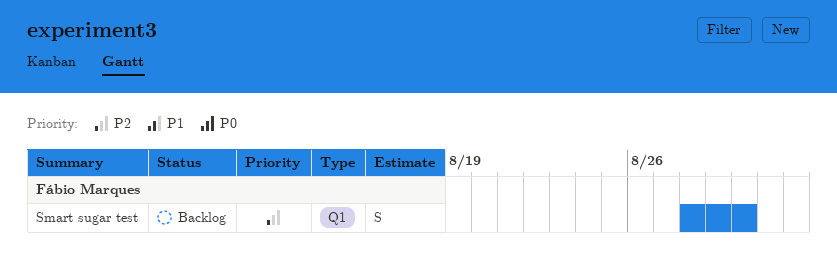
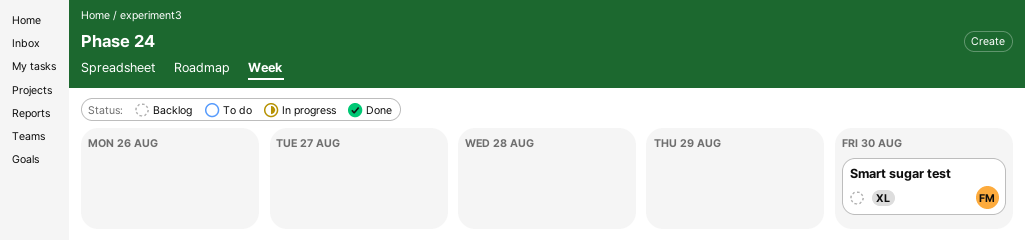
Smart sugar test, estimate: S -> XL

